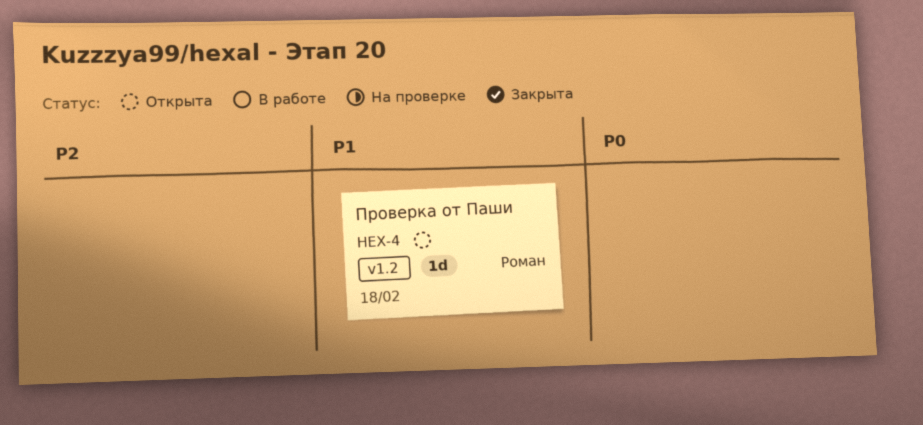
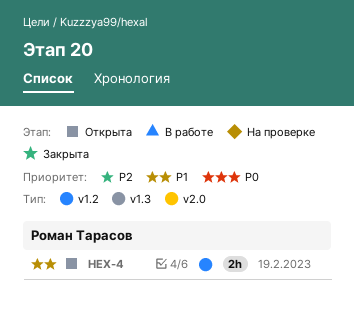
HEX-4, estimate: 1d -> 2h
HEX-4, due: Feb 18 -> Feb 19

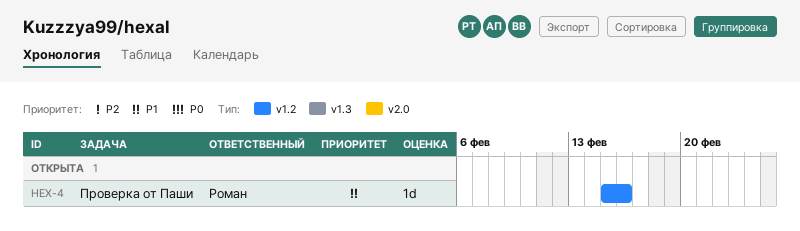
HEX-4, estimate: 2h -> 1d
HEX-4, due: Feb 19 -> Feb 16

